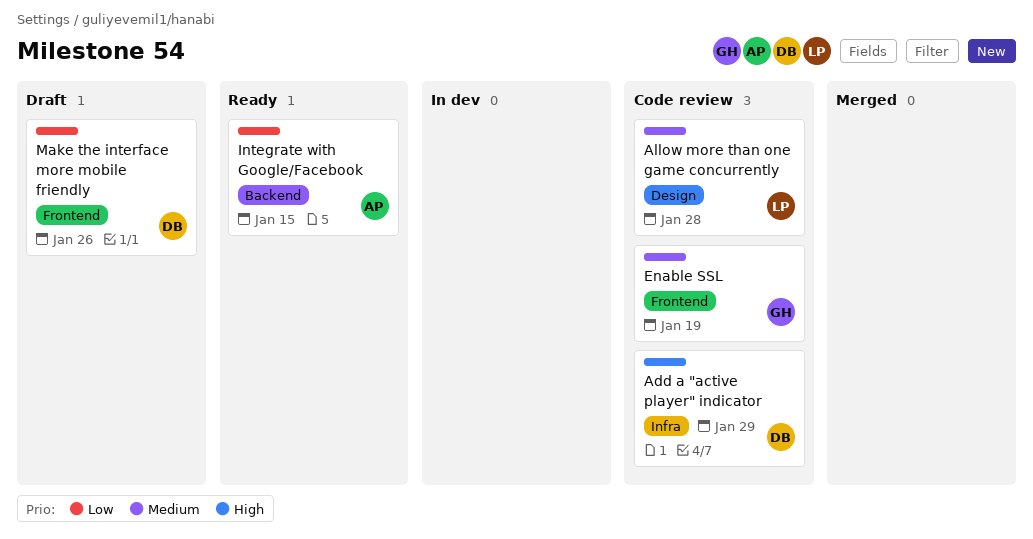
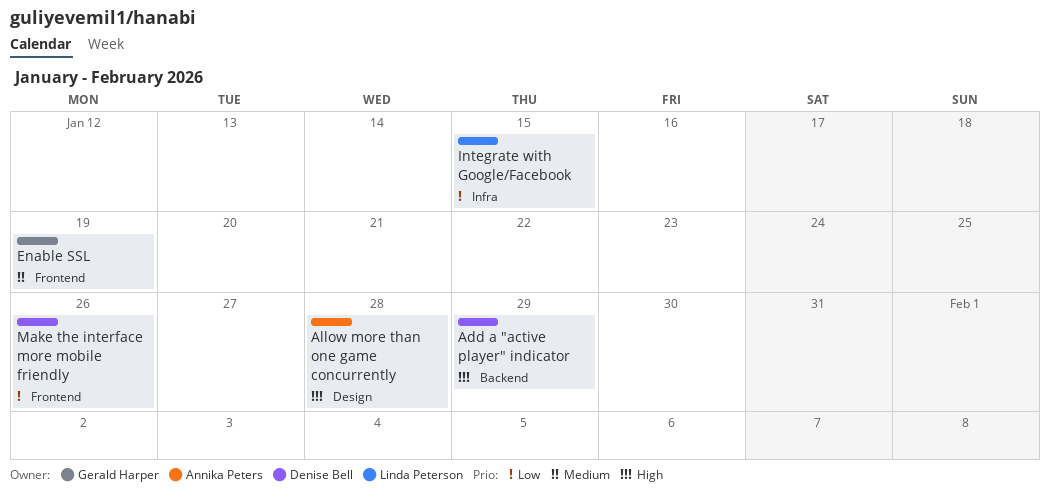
Add a "active player" indicator, label: Infra -> Backend
Allow more than one game concurrently, owner: Linda Peterson -> Annika Peters
Allow more than one game concurrently, priority: Medium -> High
Integrate with Google/Facebook, owner: Annika Peters -> Linda Peterson
Integrate with Google/Facebook, label: Backend -> Infra

